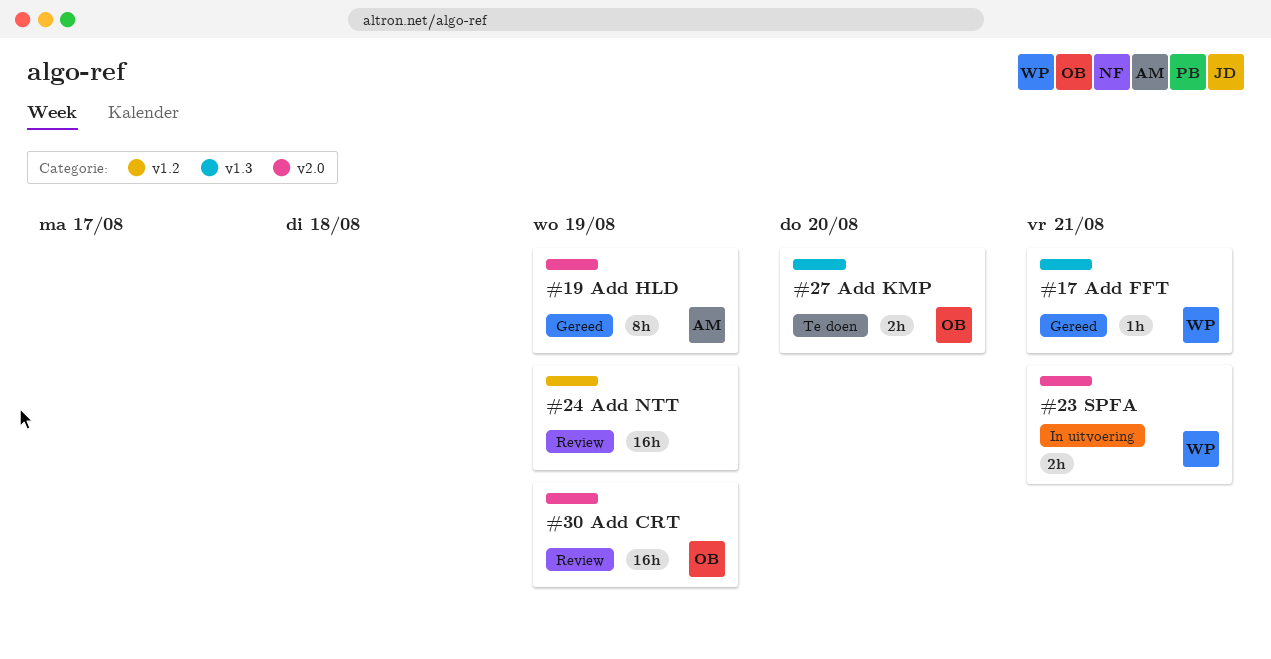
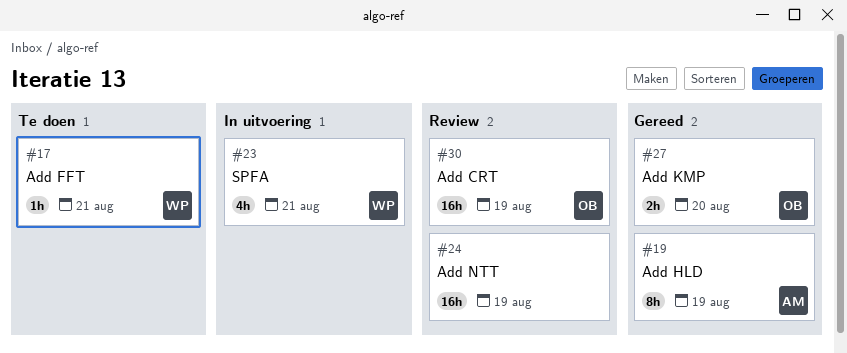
#17, status: Gereed -> Te doen
#23, estimate: 2h -> 4h
#27, status: Te doen -> Gereed

